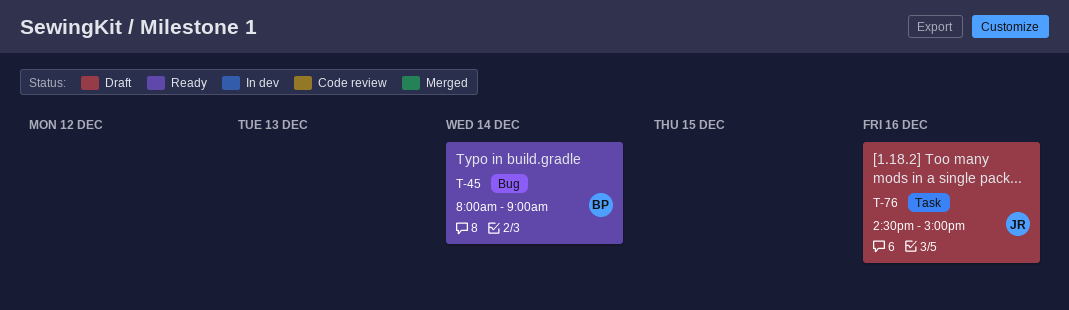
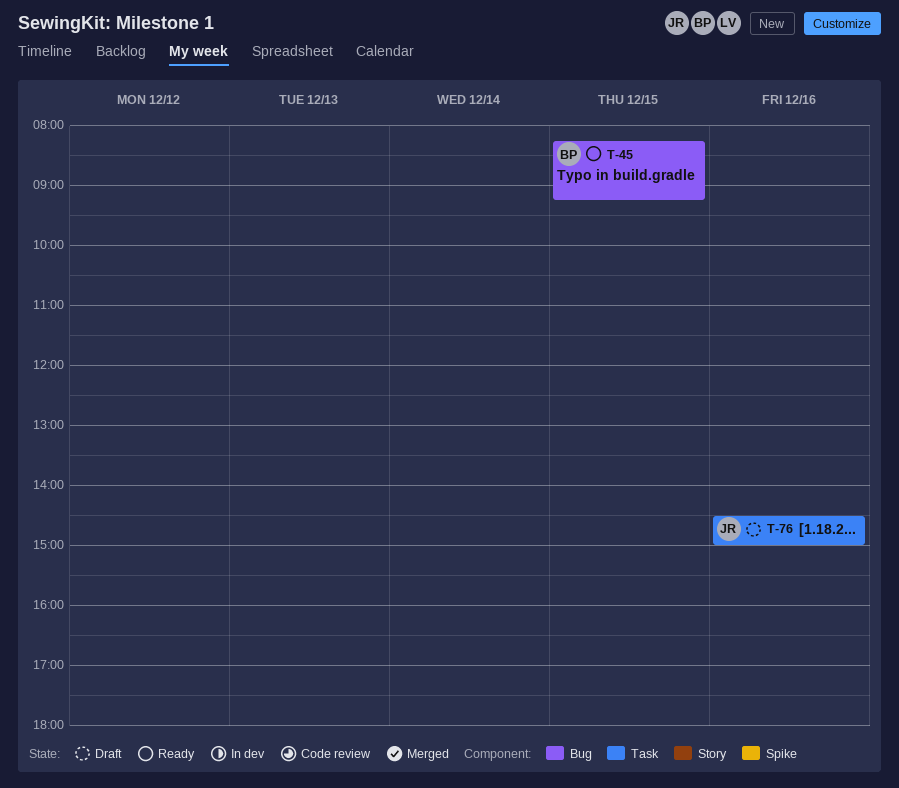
T-45, day: Dec 14 -> Dec 15
T-45, begins: 08:00 -> 08:15
T-45, ends: 09:00 -> 09:15

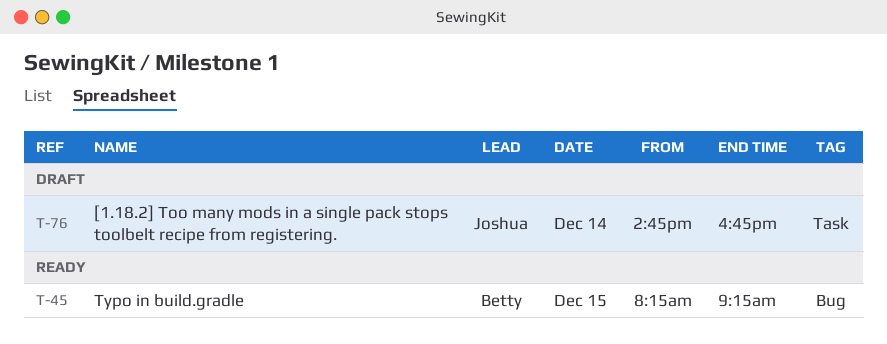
T-76, day: Dec 16 -> Dec 14
T-76, begins: 14:30 -> 14:45
T-76, ends: 15:00 -> 16:45

